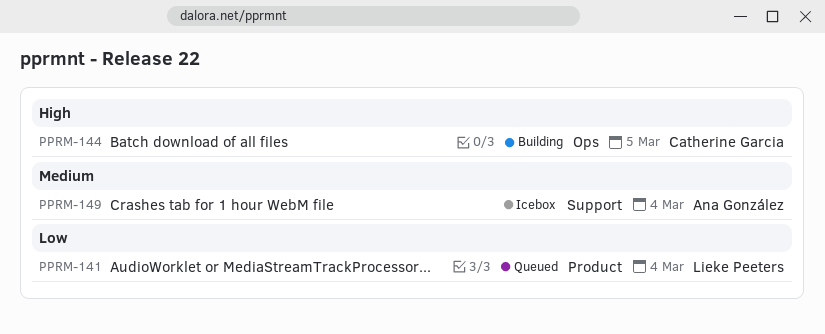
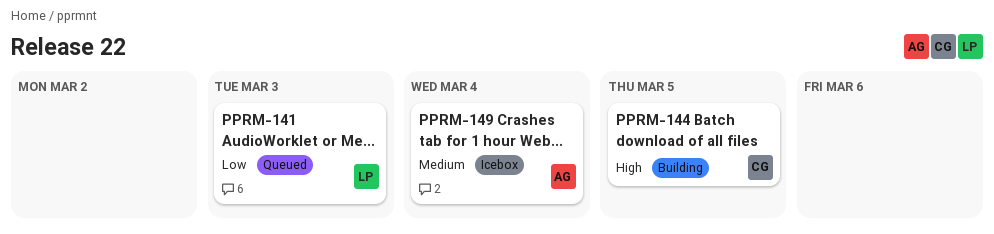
PPRM-141, due: Mar 4 -> Mar 3

